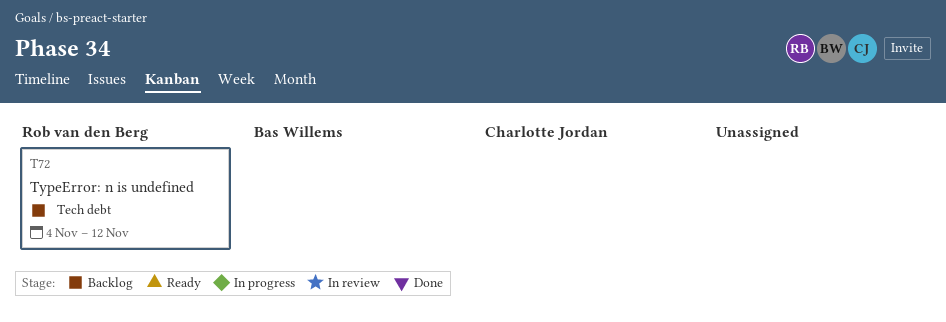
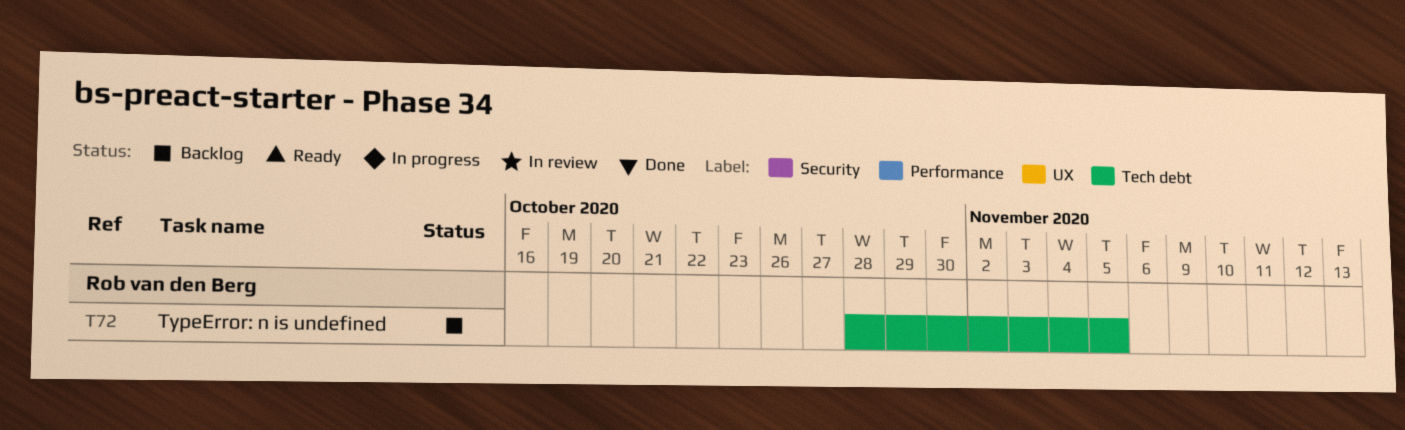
T72, start: Nov 4 -> Oct 28
T72, due: Nov 12 -> Nov 5

